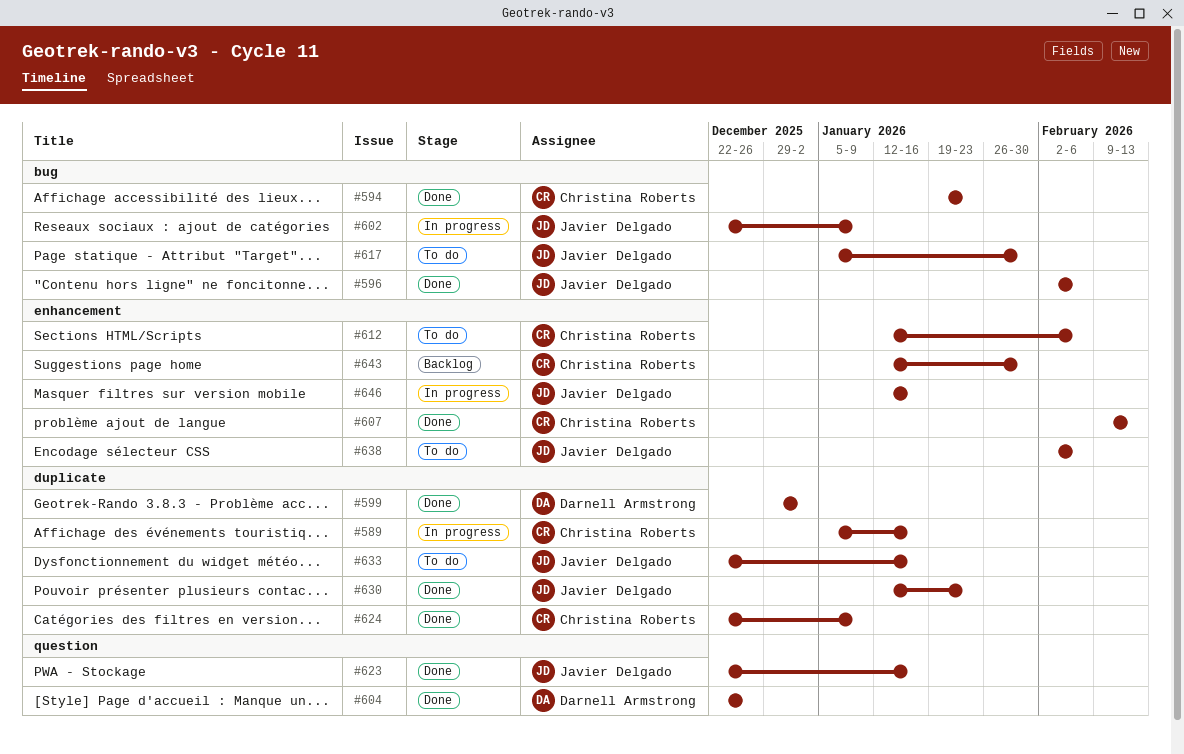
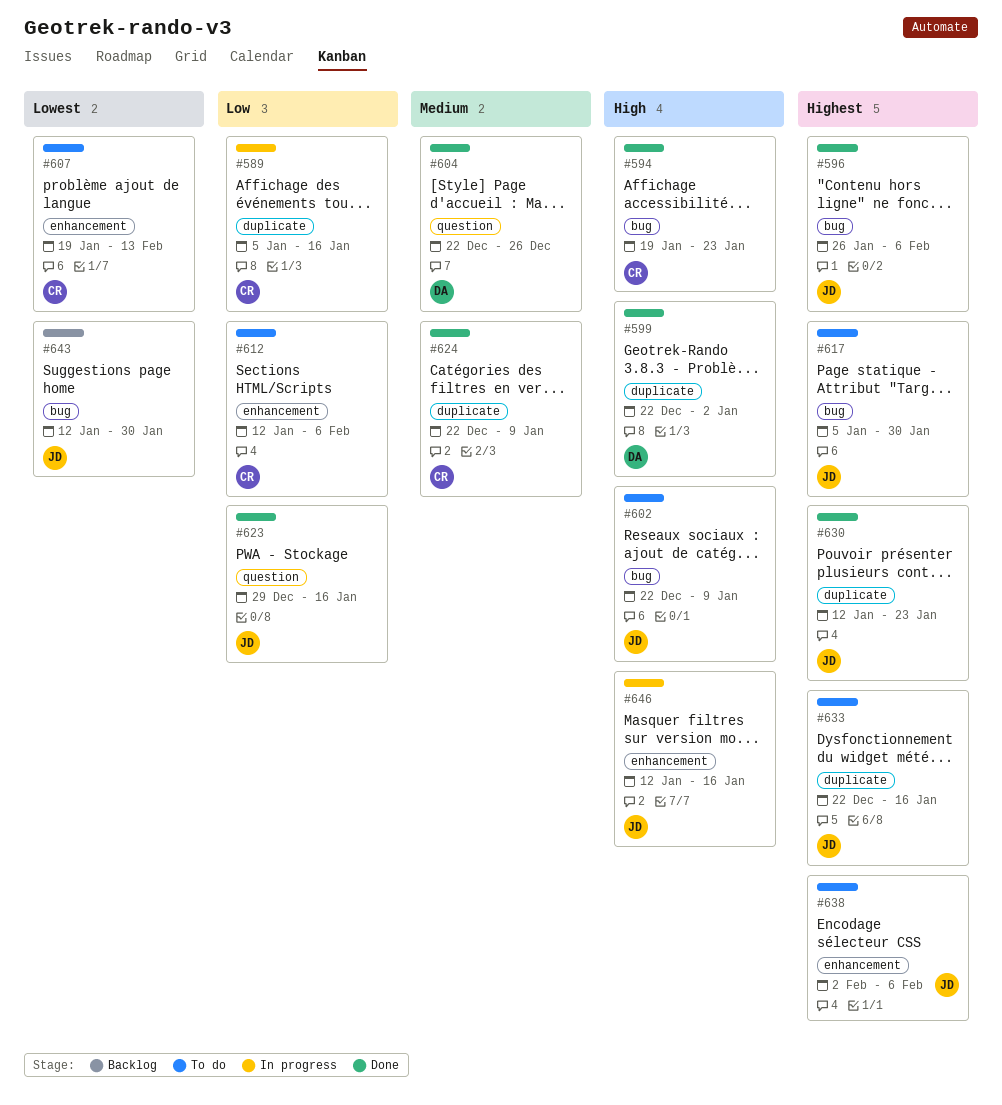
#596, start: Feb 2 -> Jan 26
#599, start: Dec 29 -> Dec 22
#602, status: In progress -> To do
#607, status: Done -> To do
#607, start: Feb 9 -> Jan 19
#623, start: Dec 22 -> Dec 29
#643, owner: Christina Roberts -> Javier Delgado
#643, label: enhancement -> bug

